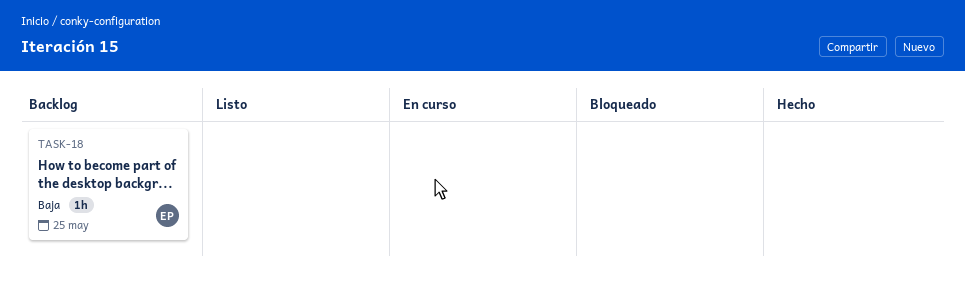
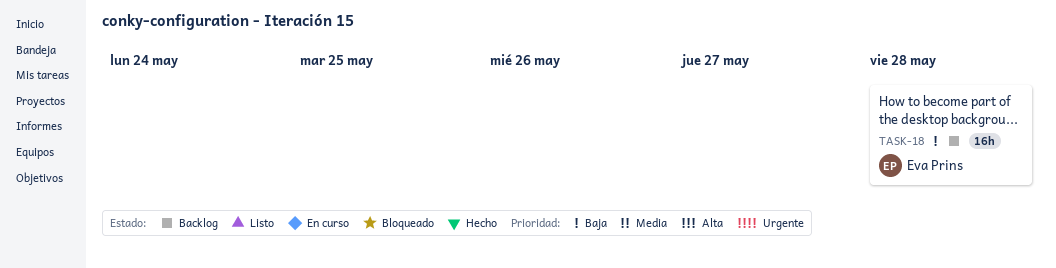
TASK-18, estimate: 1h -> 16h
TASK-18, due: May 25 -> May 28

